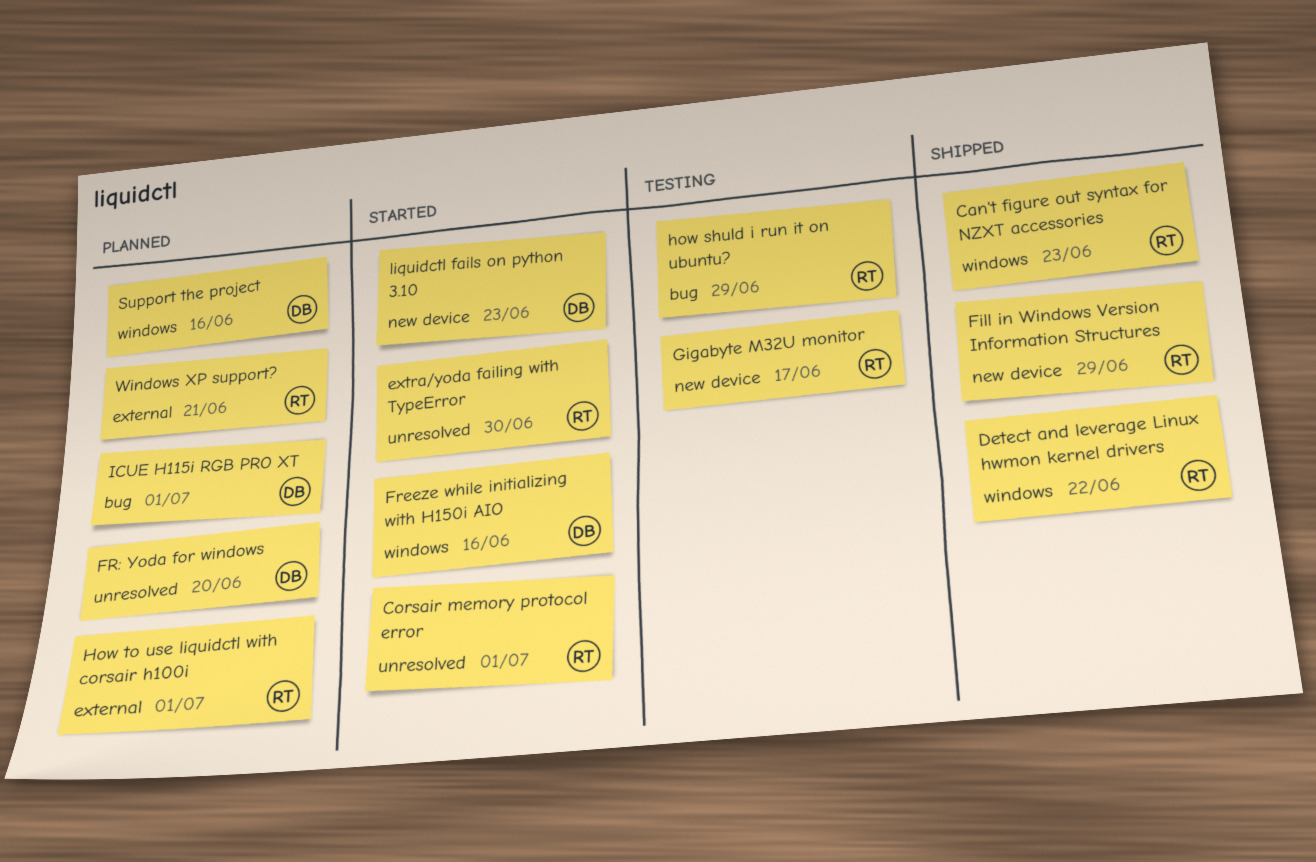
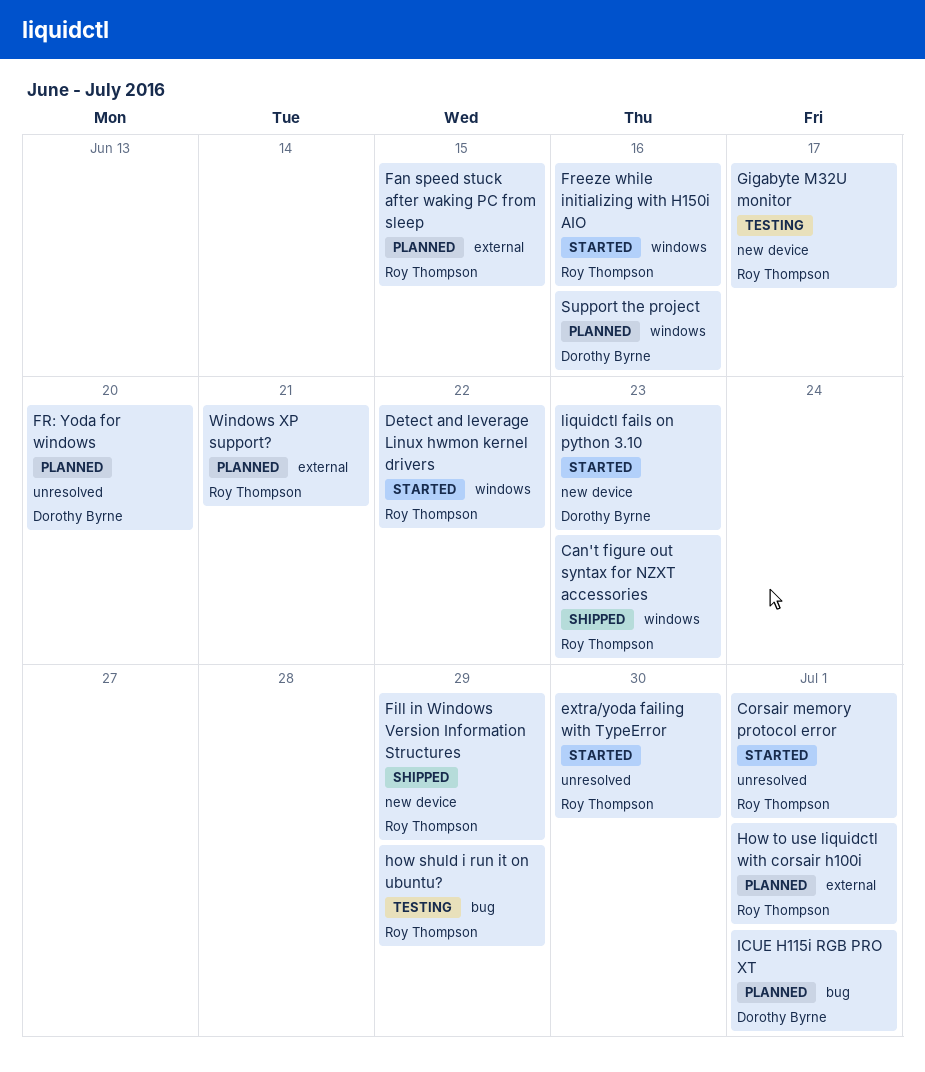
Detect and leverage Linux hwmon kernel drivers, status: Shipped -> Started
Fan speed stuck after waking PC from sleep: none -> present
Freeze while initializing with H150i AIO, owner: Dorothy Byrne -> Roy Thompson

